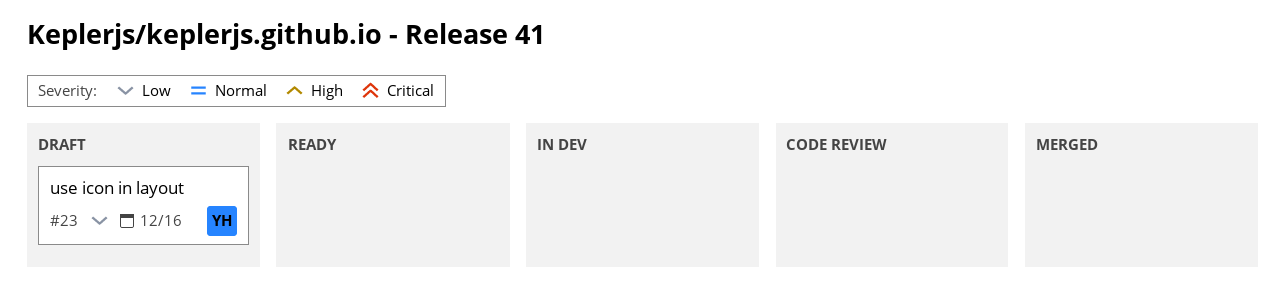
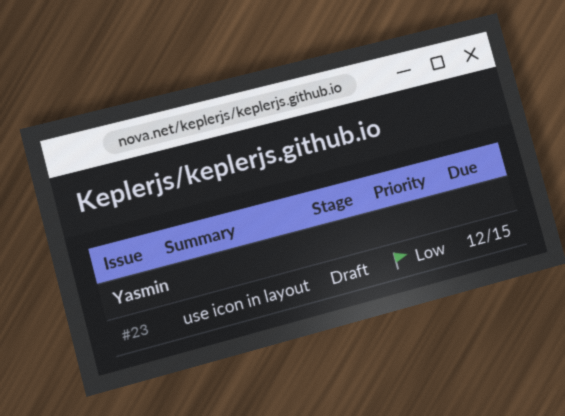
#23, due: Dec 16 -> Dec 15

